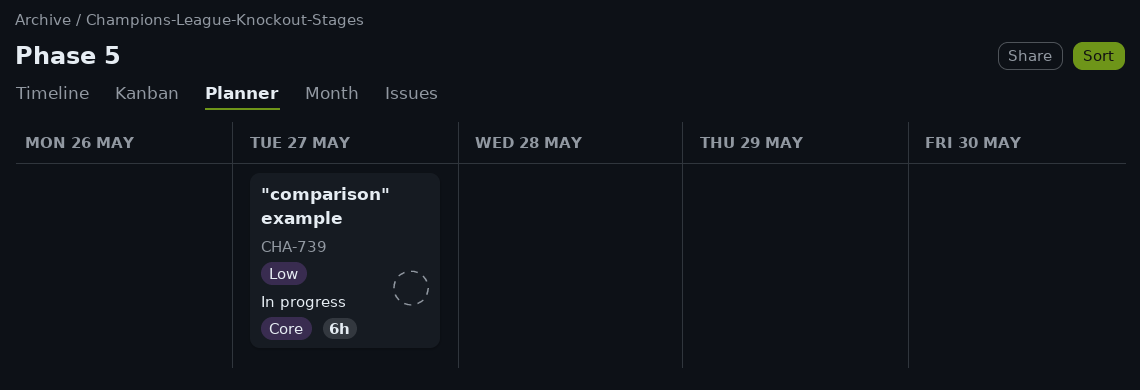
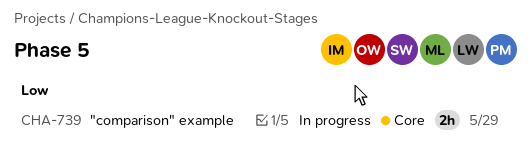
CHA-739, estimate: 6h -> 2h
CHA-739, due: May 27 -> May 29

